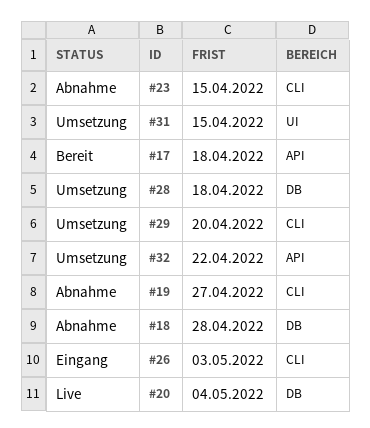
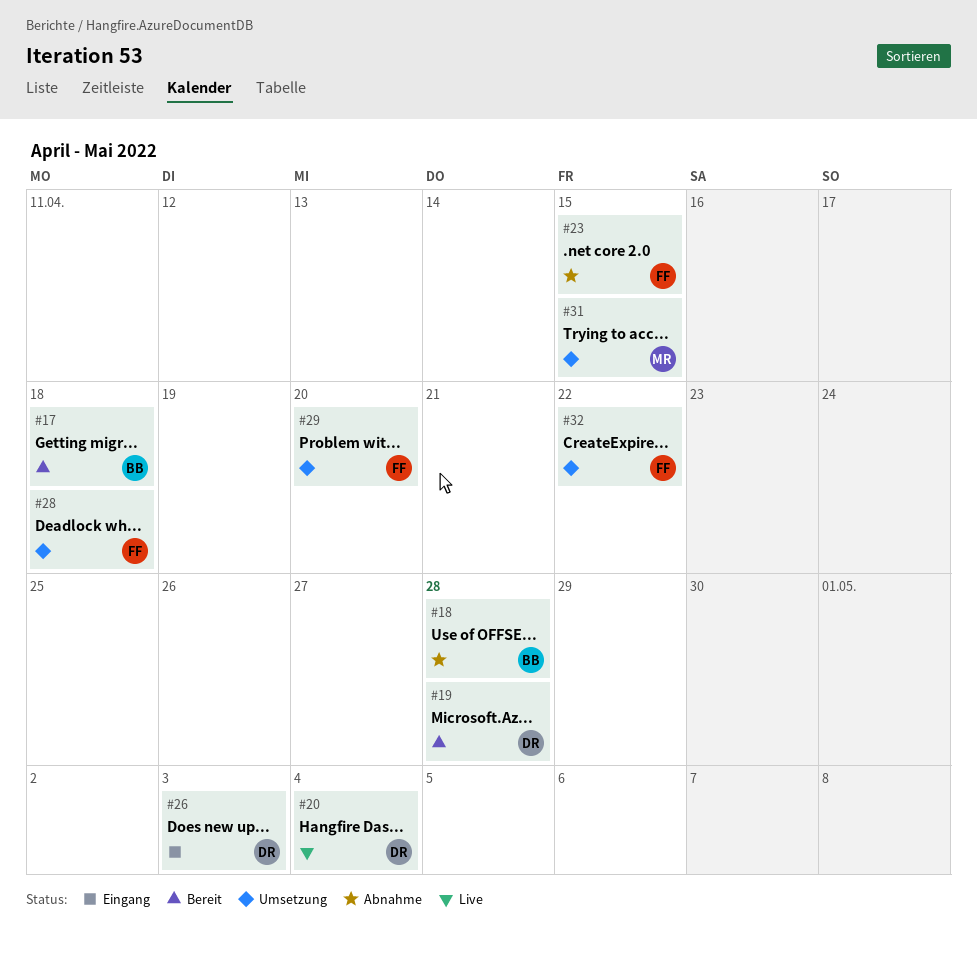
#19, status: Abnahme -> Bereit
#19, due: Apr 27 -> Apr 28

